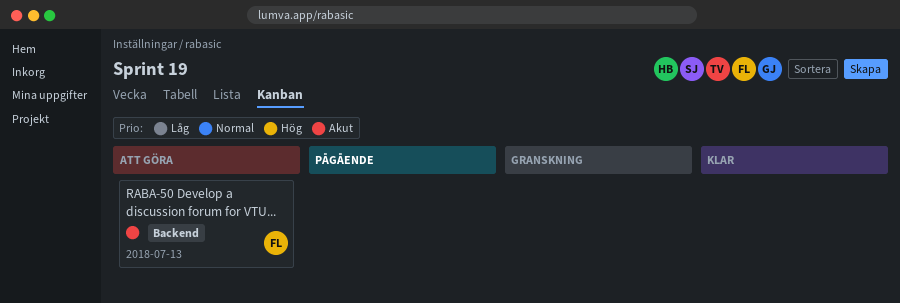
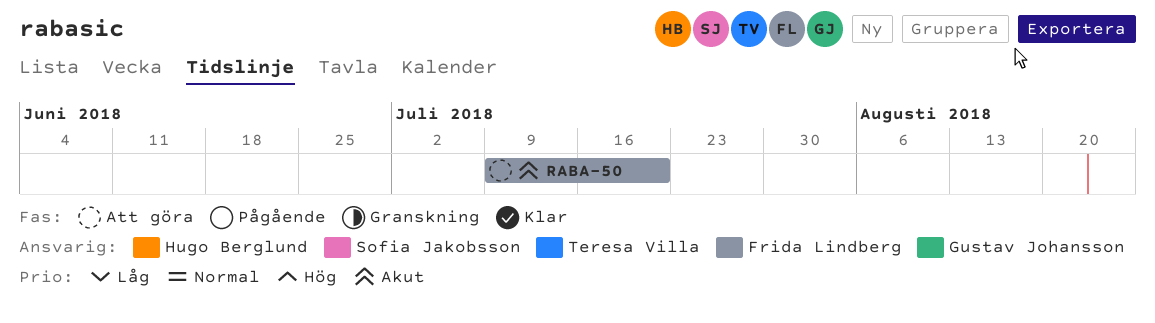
RABA-50, due: Jul 13 -> Jul 20

